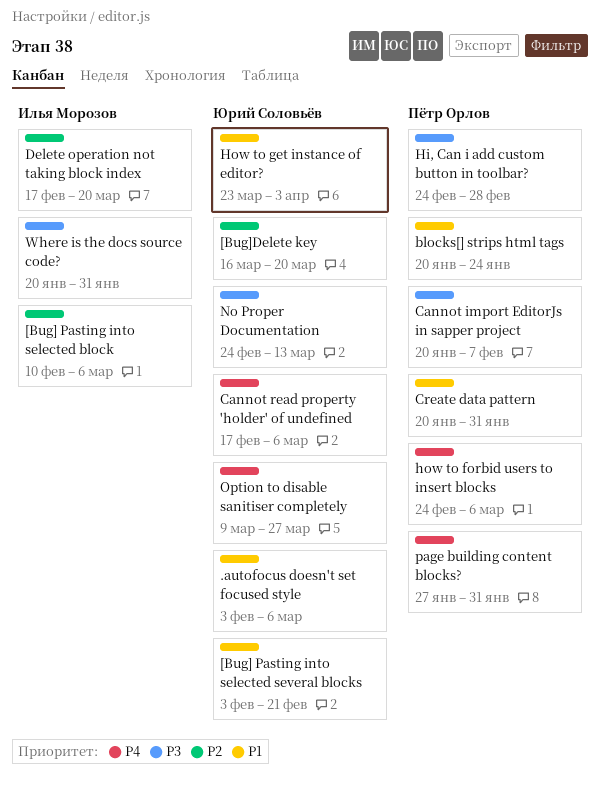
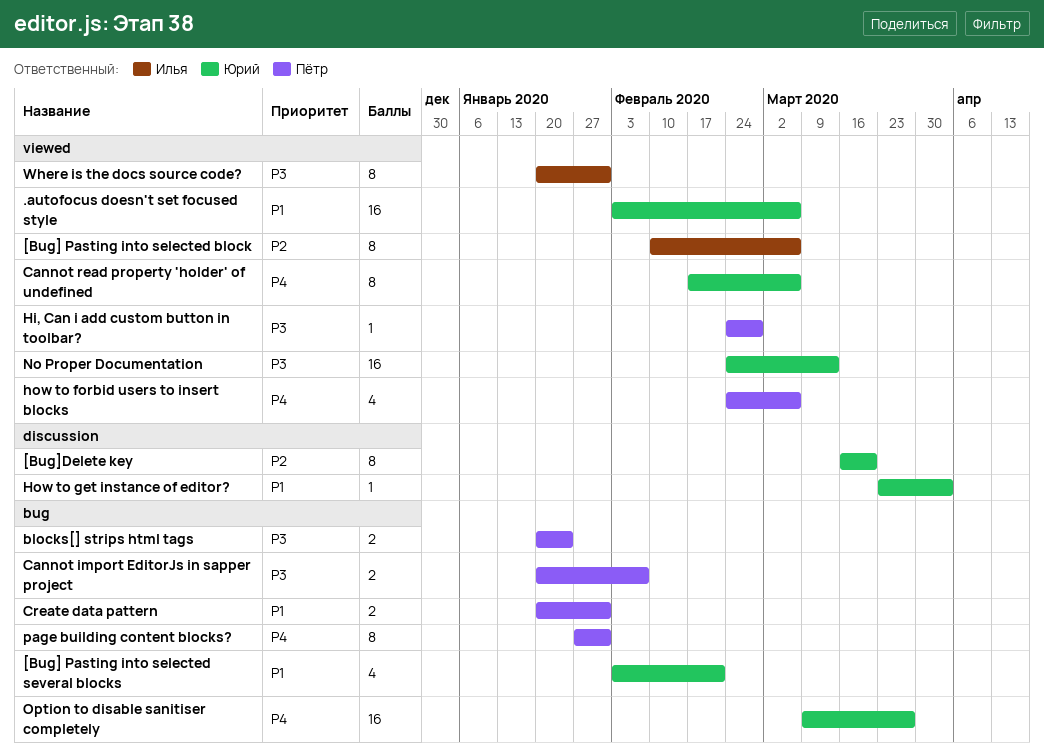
blocks[] strips html tags, priority: P1 -> P3
Delete operation not taking block index: present -> none

